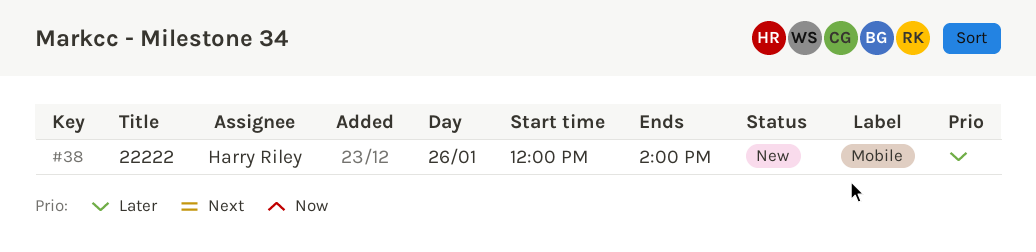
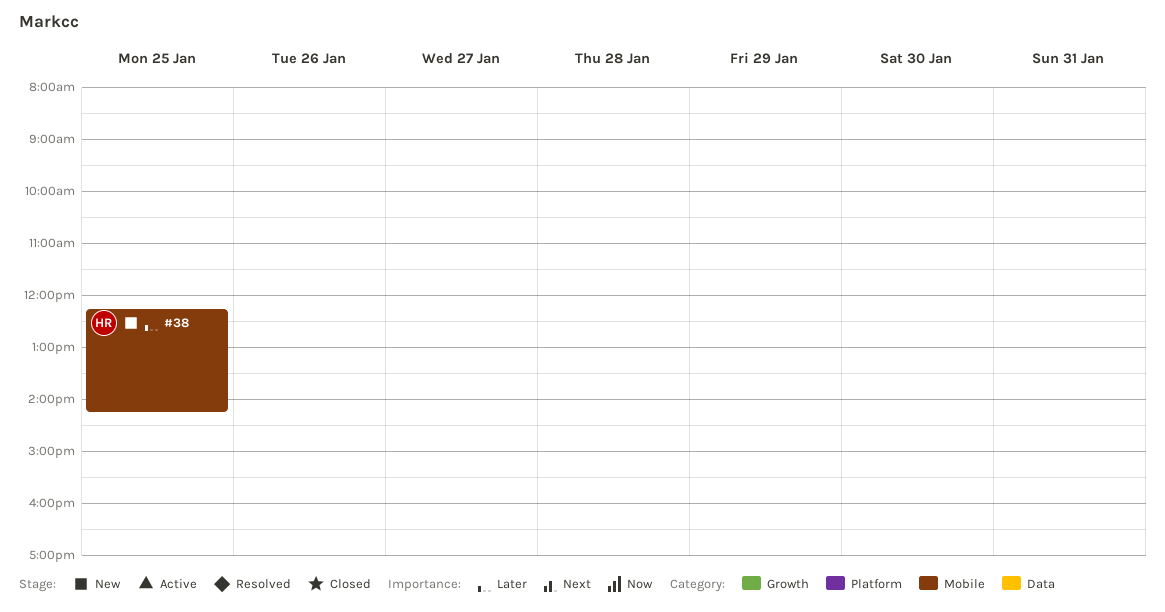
#38, day: Jan 26 -> Jan 25
#38, begins: 12:00 -> 12:15
#38, ends: 14:00 -> 14:15

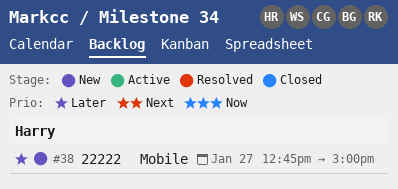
#38, day: Jan 25 -> Jan 27
#38, begins: 12:15 -> 12:45
#38, ends: 14:15 -> 15:00

